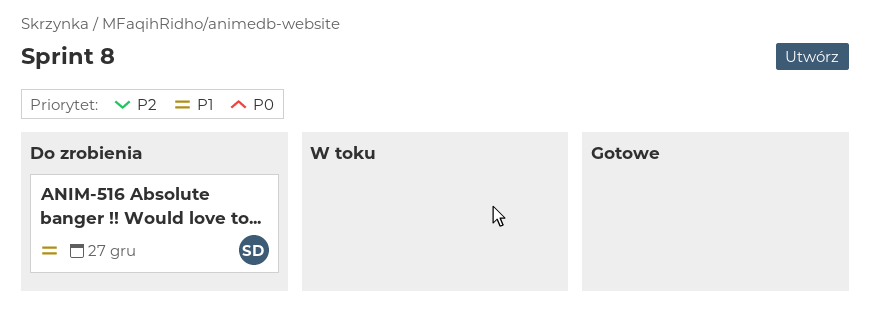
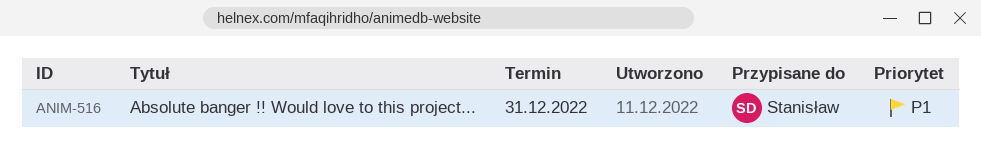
ANIM-516, due: Dec 27 -> Dec 31

